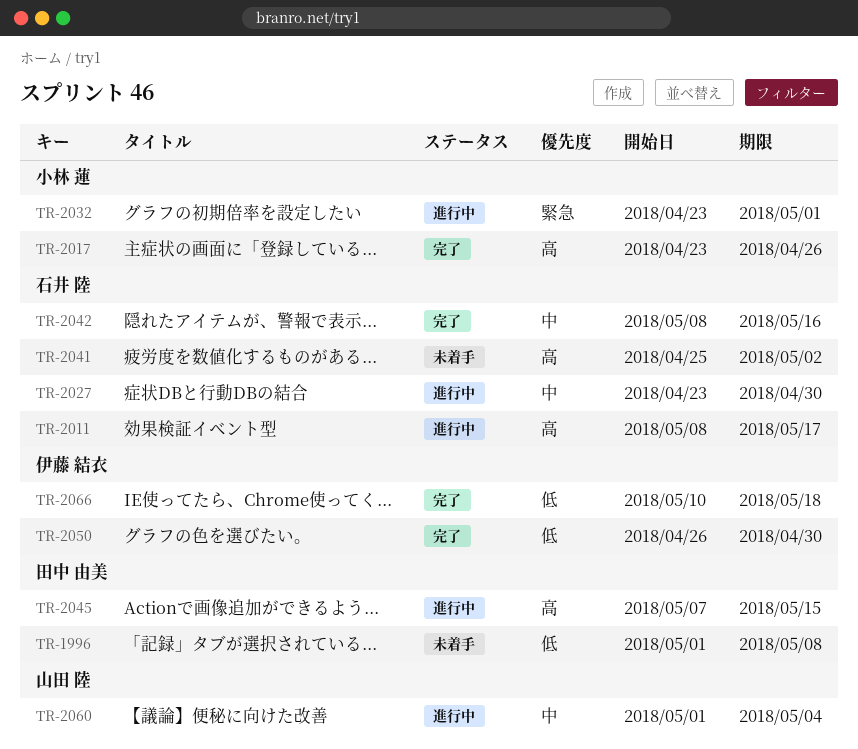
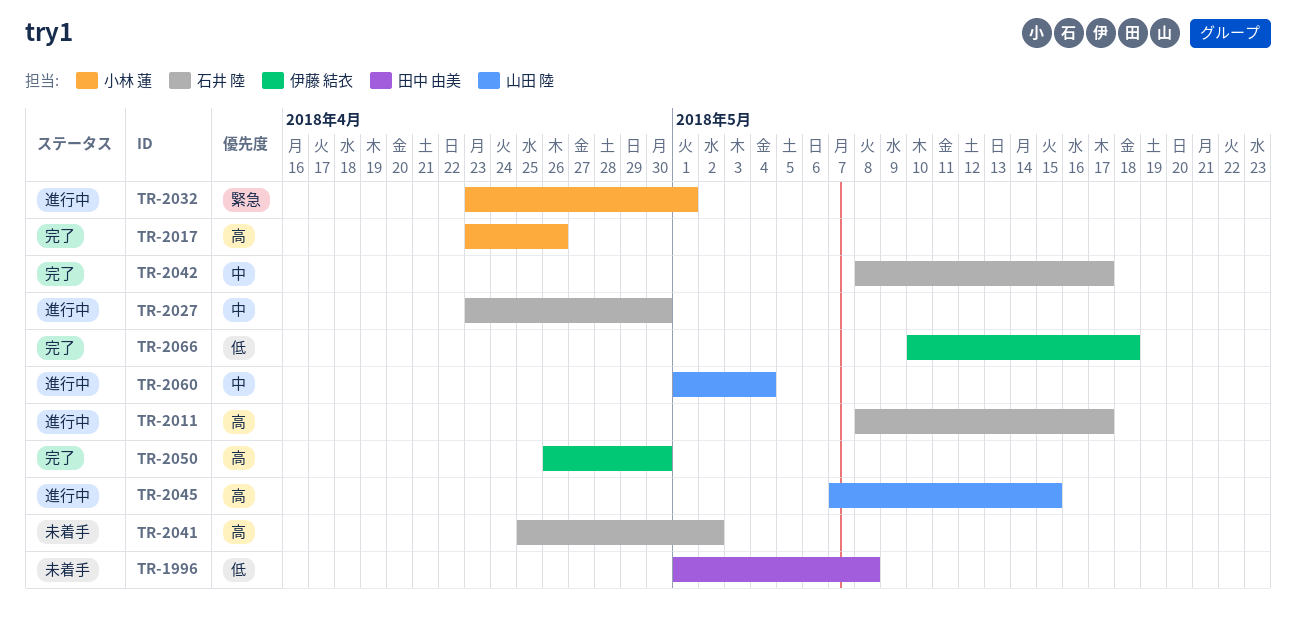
TR-2042, due: May 16 -> May 17
TR-2045, owner: 田中 由美 -> 山田 陸
TR-2050, priority: 低 -> 高

